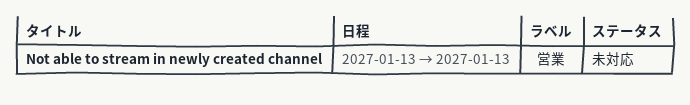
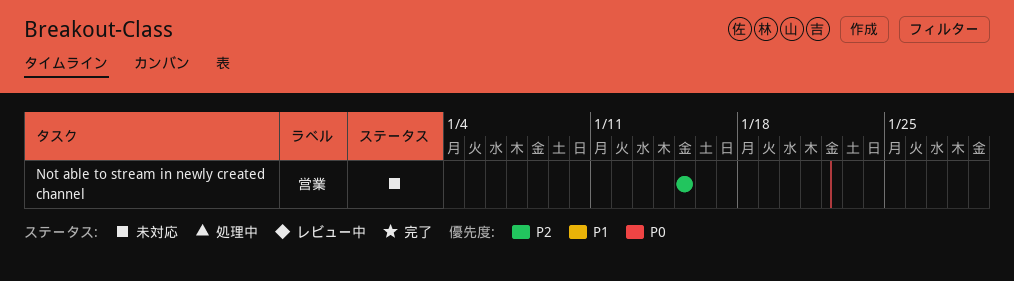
Not able to stream in newly created channel, start: Jan 13 -> Jan 15
Not able to stream in newly created channel, due: Jan 13 -> Jan 15

